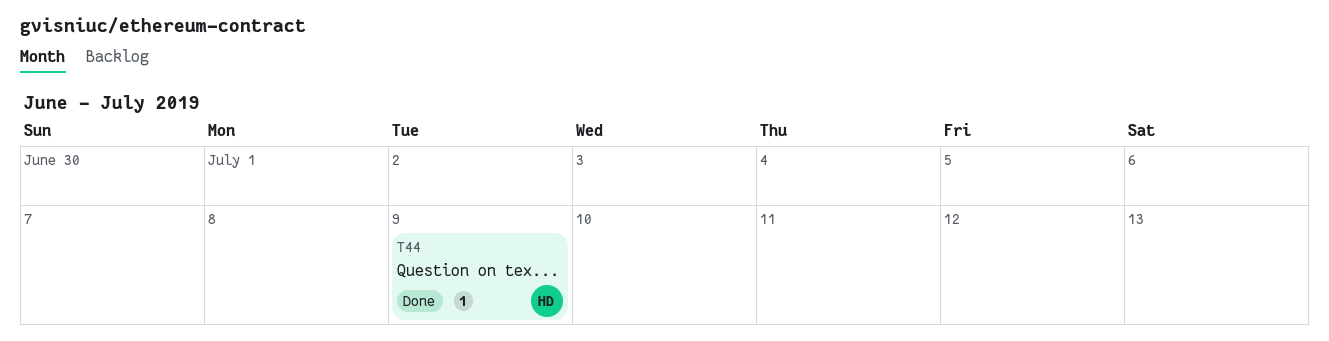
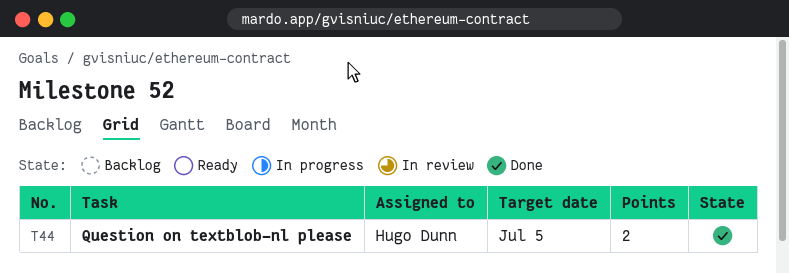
T44, estimate: 1 -> 2
T44, due: Jul 9 -> Jul 5

